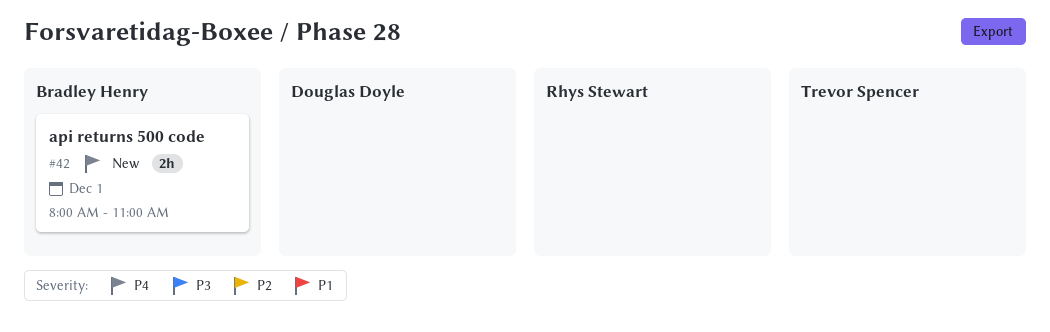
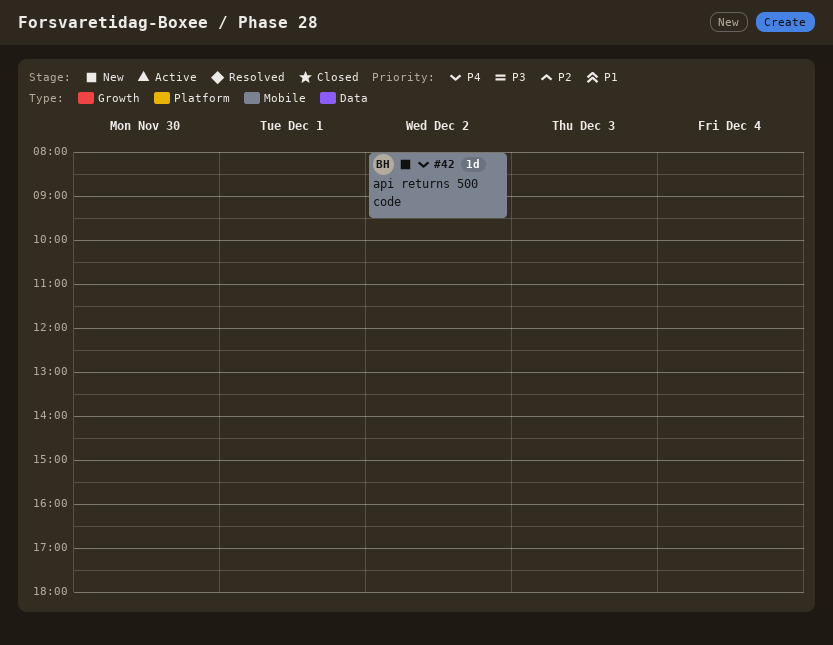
#42, estimate: 2h -> 1d
#42, day: Dec 1 -> Dec 2
#42, ends: 11:00 -> 09:30

